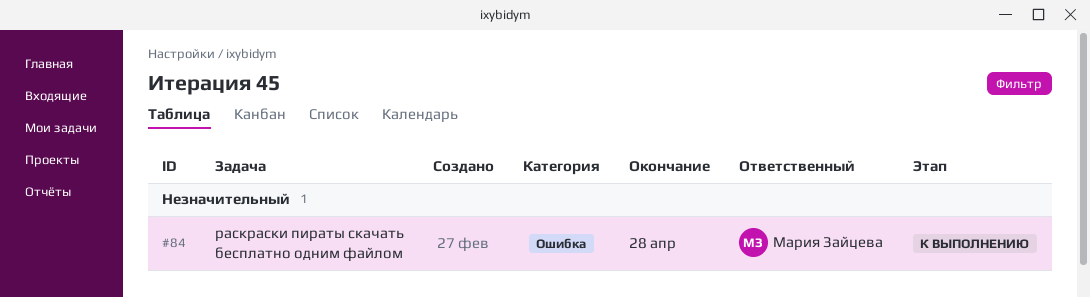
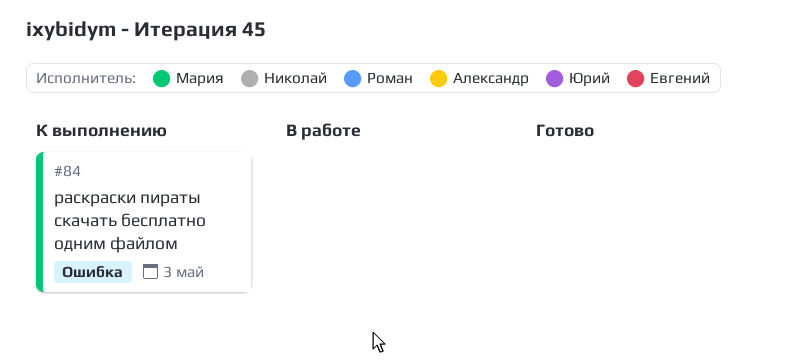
#84, due: Apr 28 -> May 3

